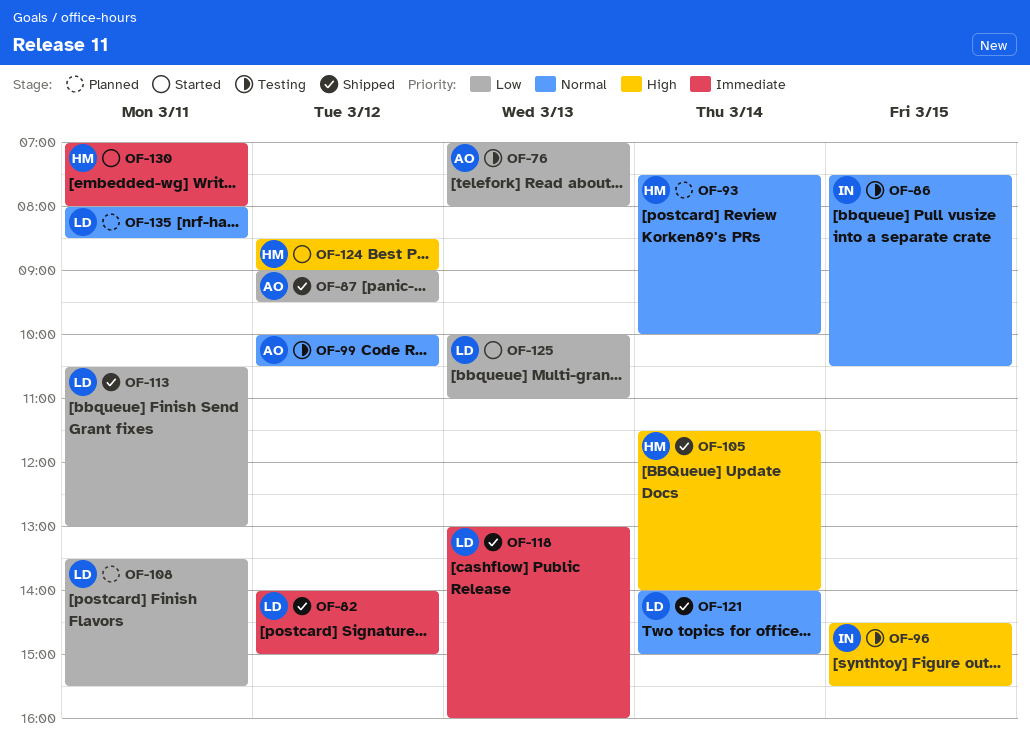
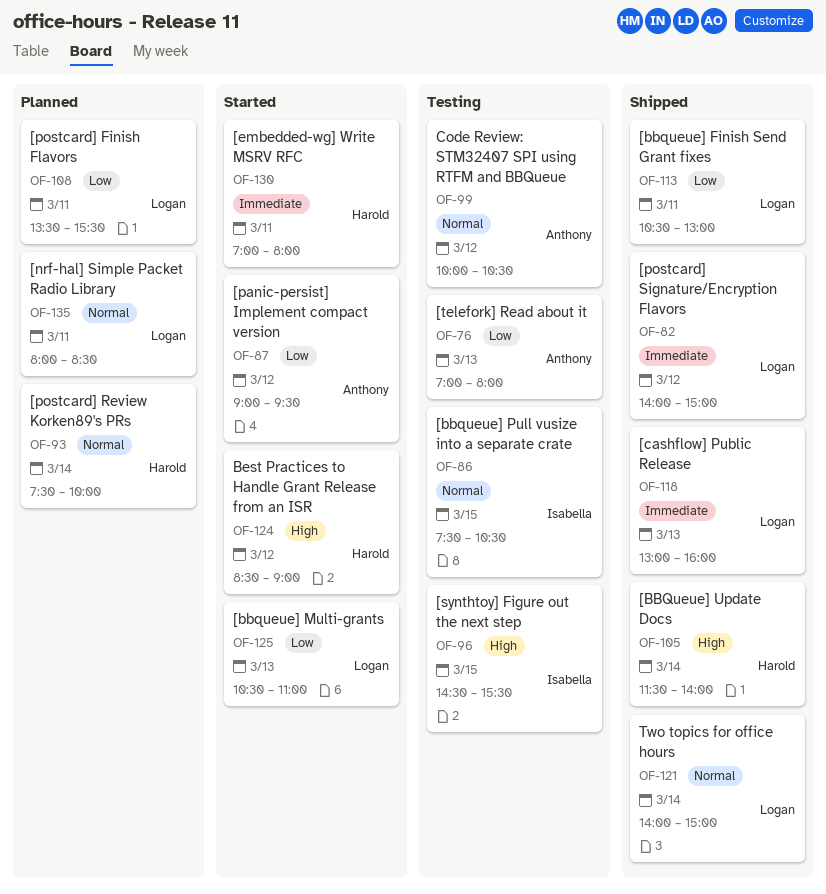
OF-87, status: Shipped -> Started
OF-125, begins: 10:00 -> 10:30

